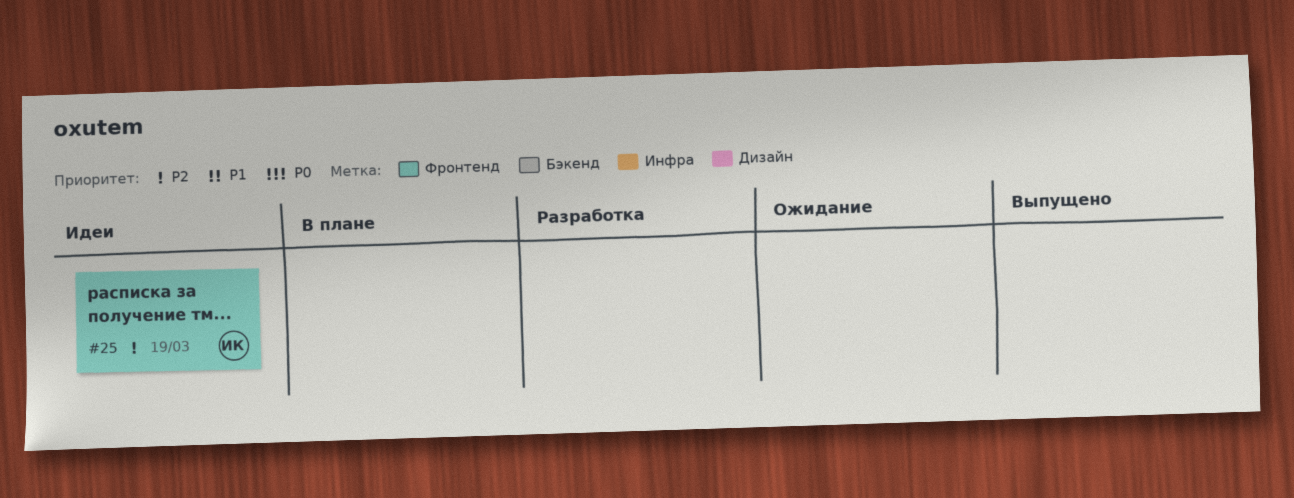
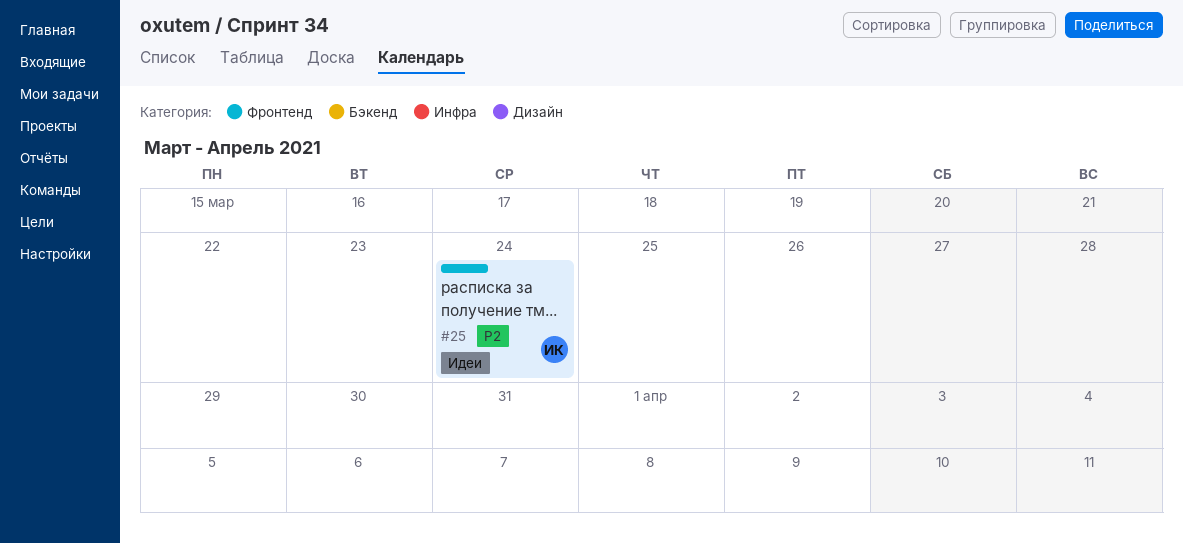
#25, due: Mar 19 -> Mar 24

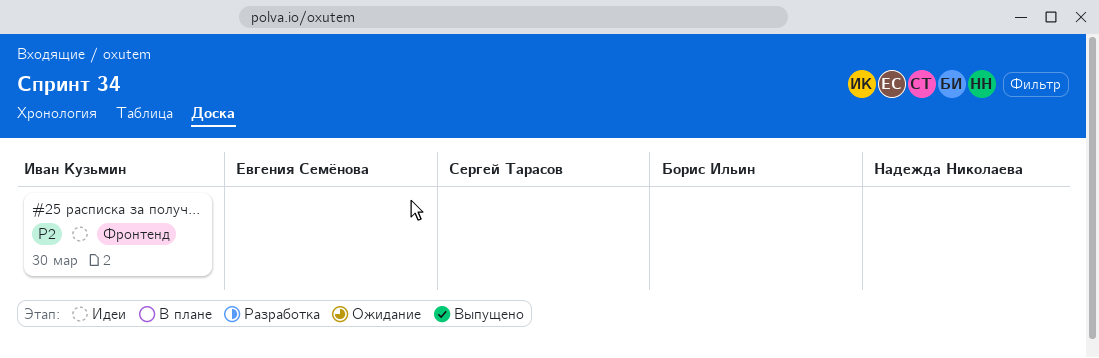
#25, due: Mar 24 -> Mar 30

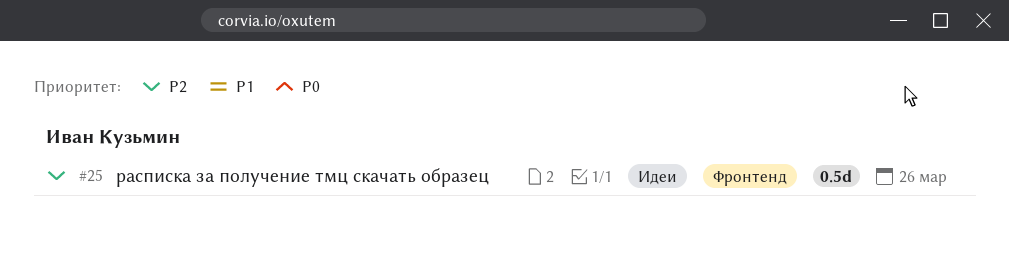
#25, due: Mar 30 -> Mar 26

